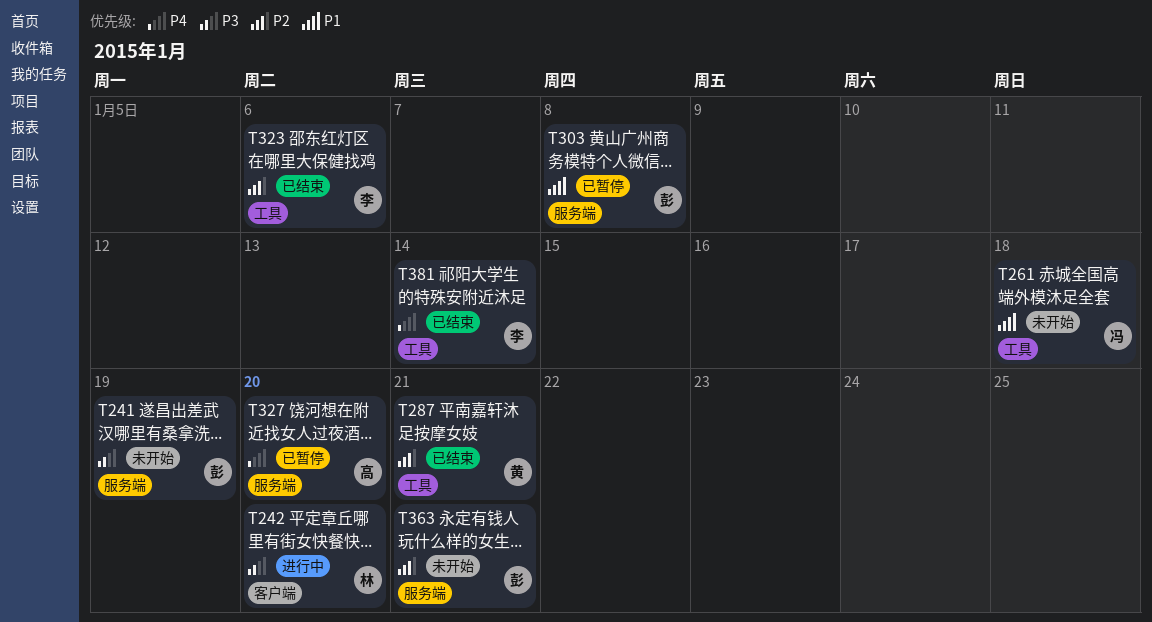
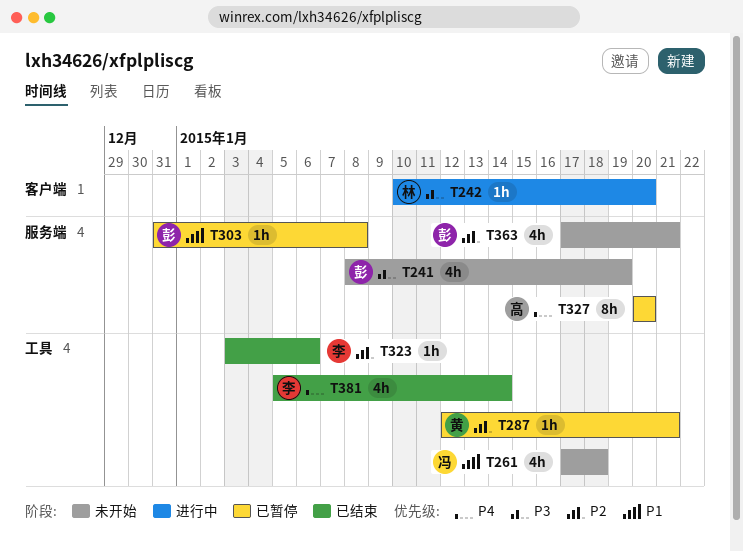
T287, status: 已结束 -> 已暂停

